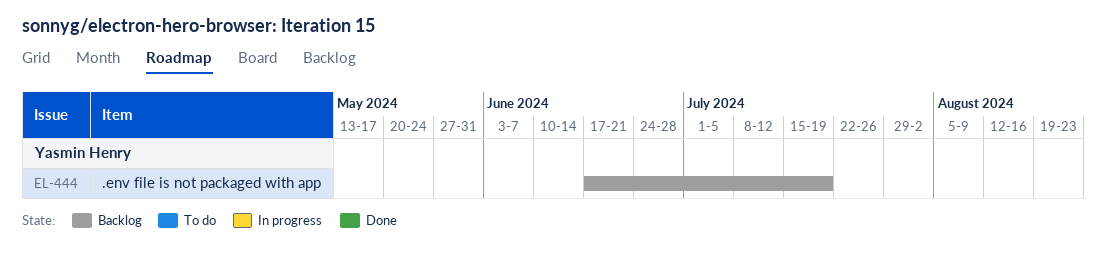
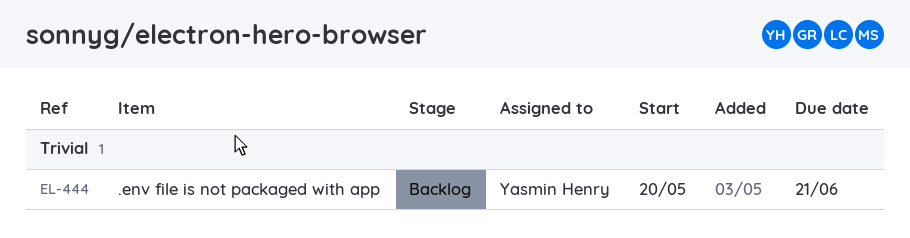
EL-444, start: Jun 17 -> May 20
EL-444, due: Jul 19 -> Jun 21

